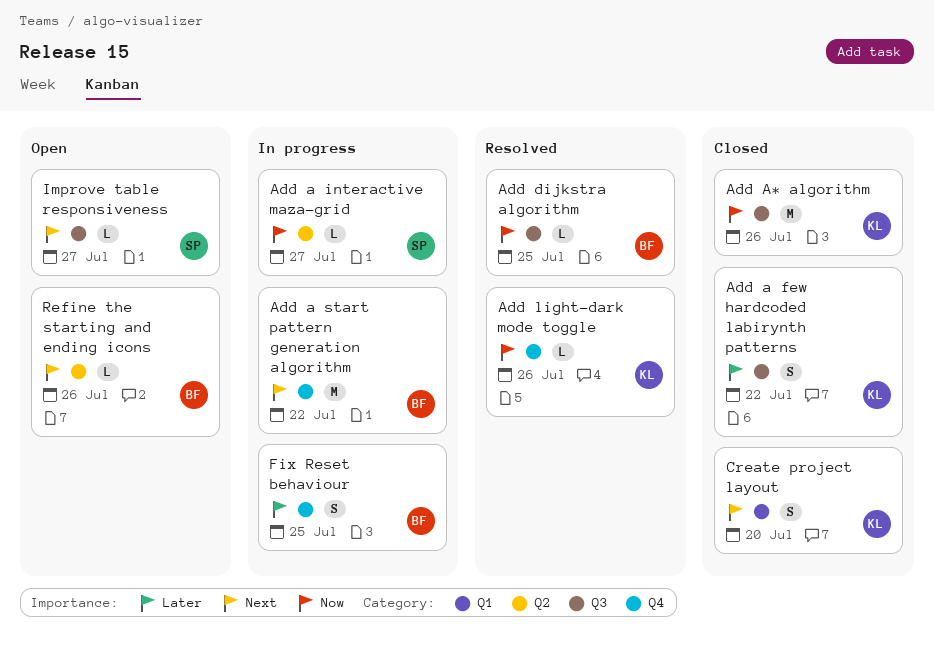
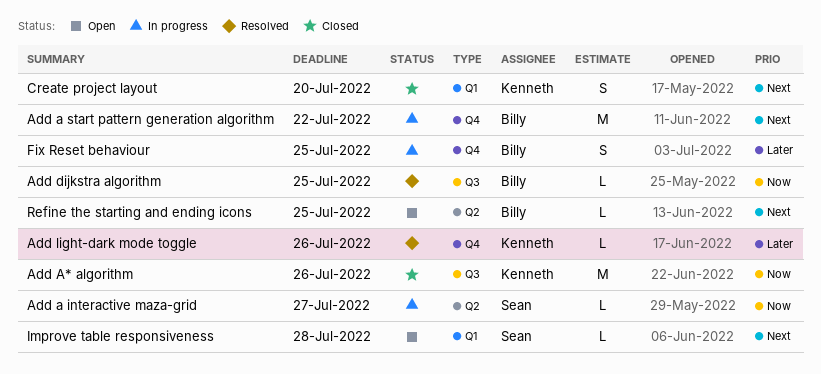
Add a few hardcoded labirynth patterns: present -> none
Add light-dark mode toggle, priority: Now -> Later
Improve table responsiveness, label: Q3 -> Q1
Improve table responsiveness, due: Jul 27 -> Jul 28
Refine the starting and ending icons, due: Jul 26 -> Jul 25

